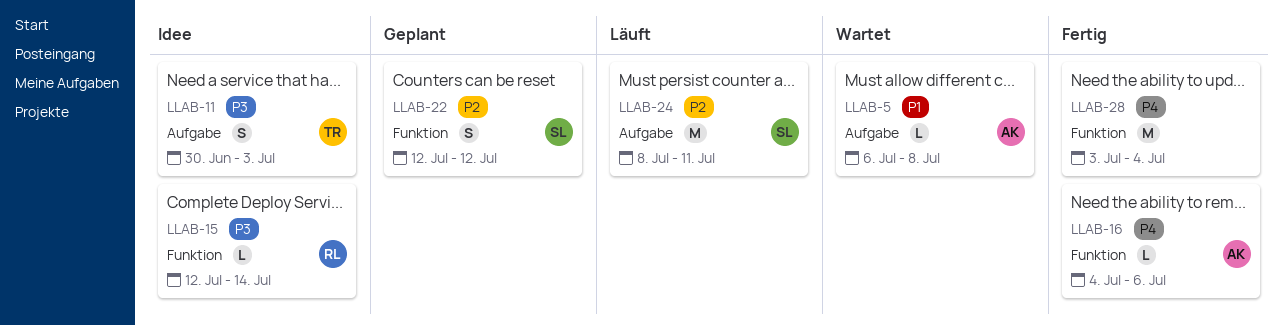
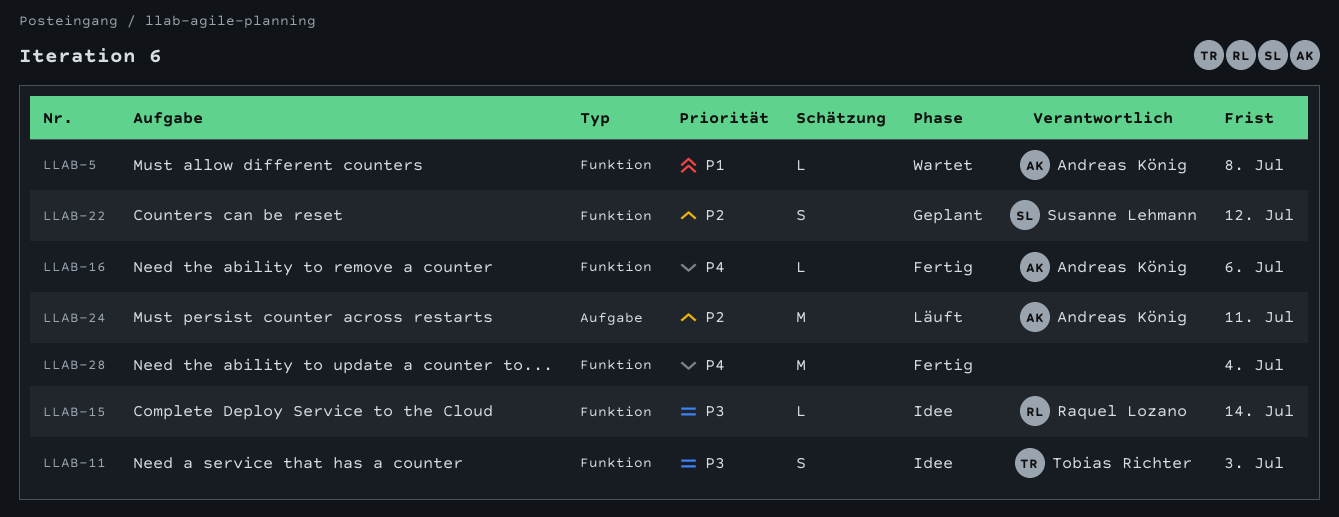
LLAB-5, label: Aufgabe -> Funktion
LLAB-11, label: Aufgabe -> Funktion
LLAB-24, owner: Susanne Lehmann -> Andreas König

